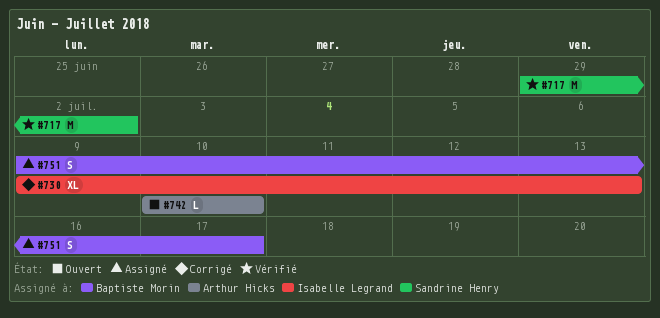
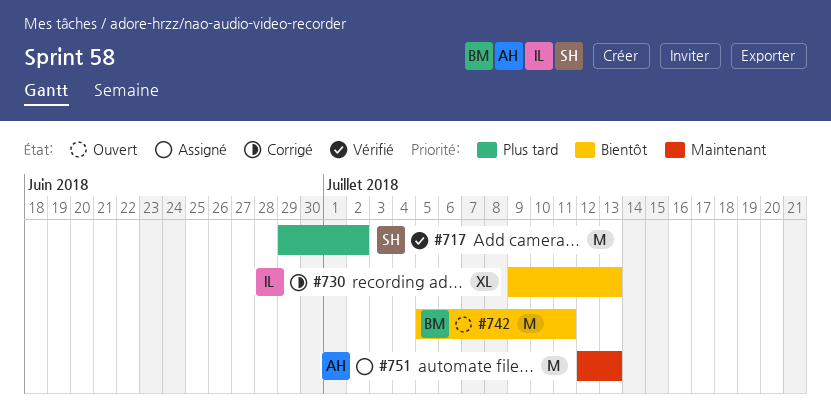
#742, owner: Arthur Hicks -> Baptiste Morin
#742, estimate: L -> M
#742, start: Jul 10 -> Jul 5
#742, due: Jul 10 -> Jul 11
#751, owner: Baptiste Morin -> Arthur Hicks
#751, estimate: S -> M
#751, start: Jul 9 -> Jul 12
#751, due: Jul 17 -> Jul 13

